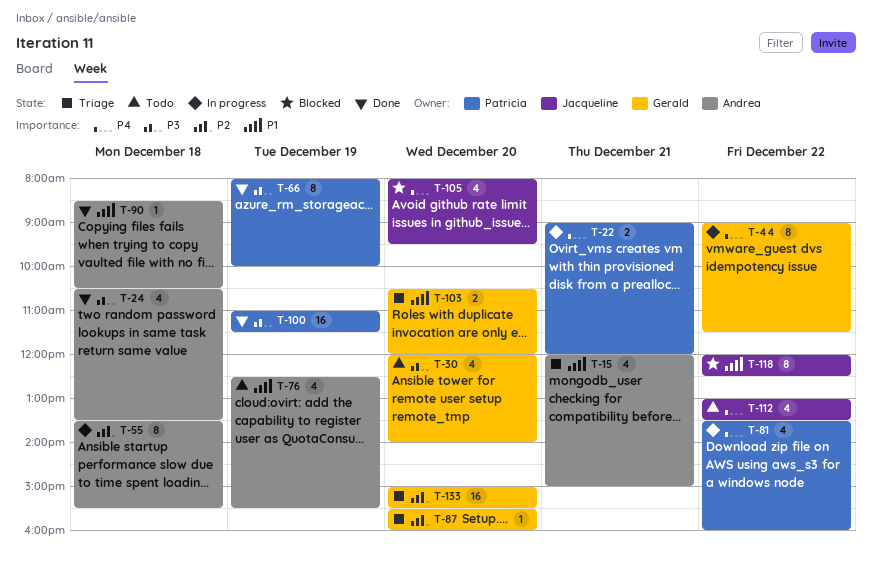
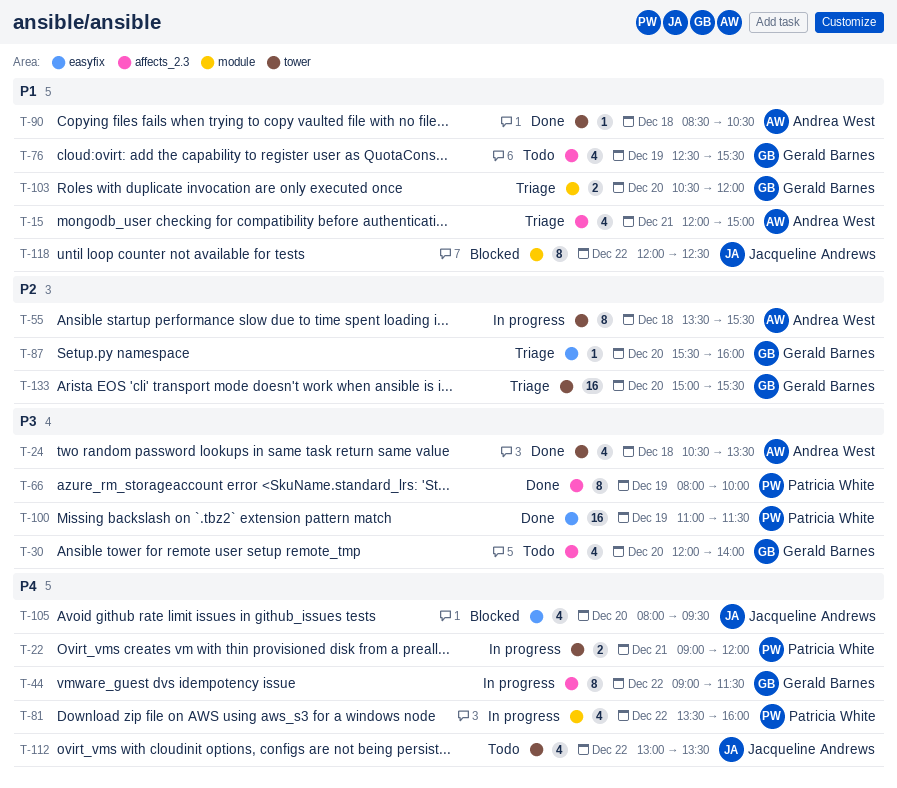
T-76, owner: Andrea West -> Gerald Barnes

